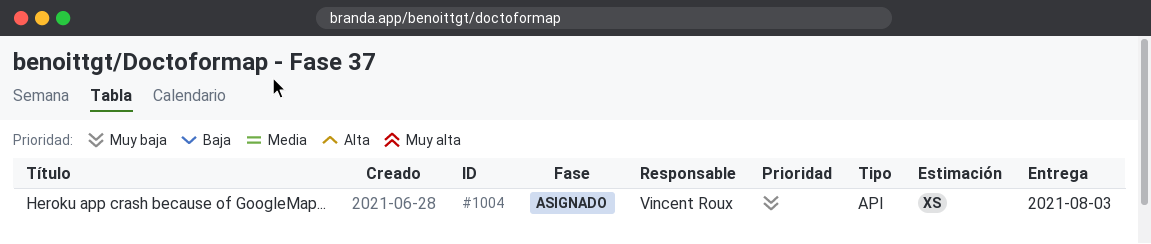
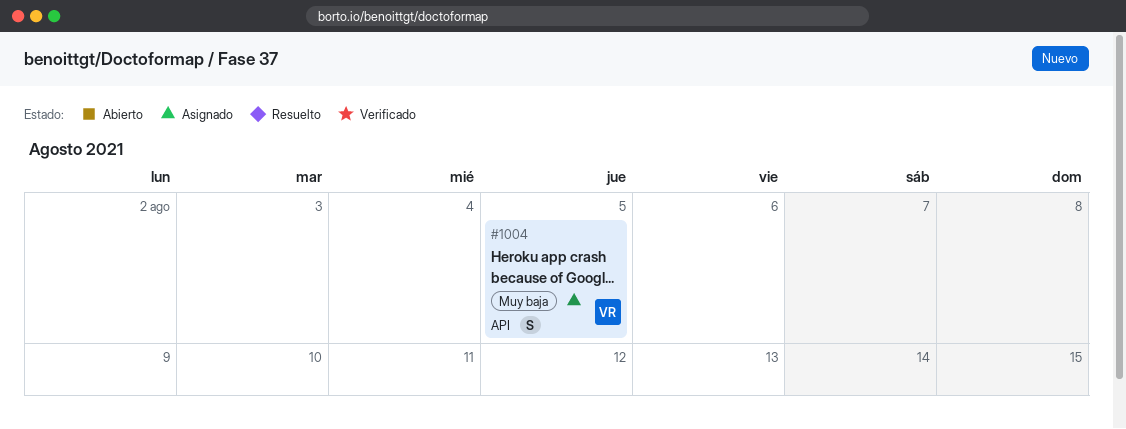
#1004, estimate: XS -> S
#1004, due: Aug 3 -> Aug 5

